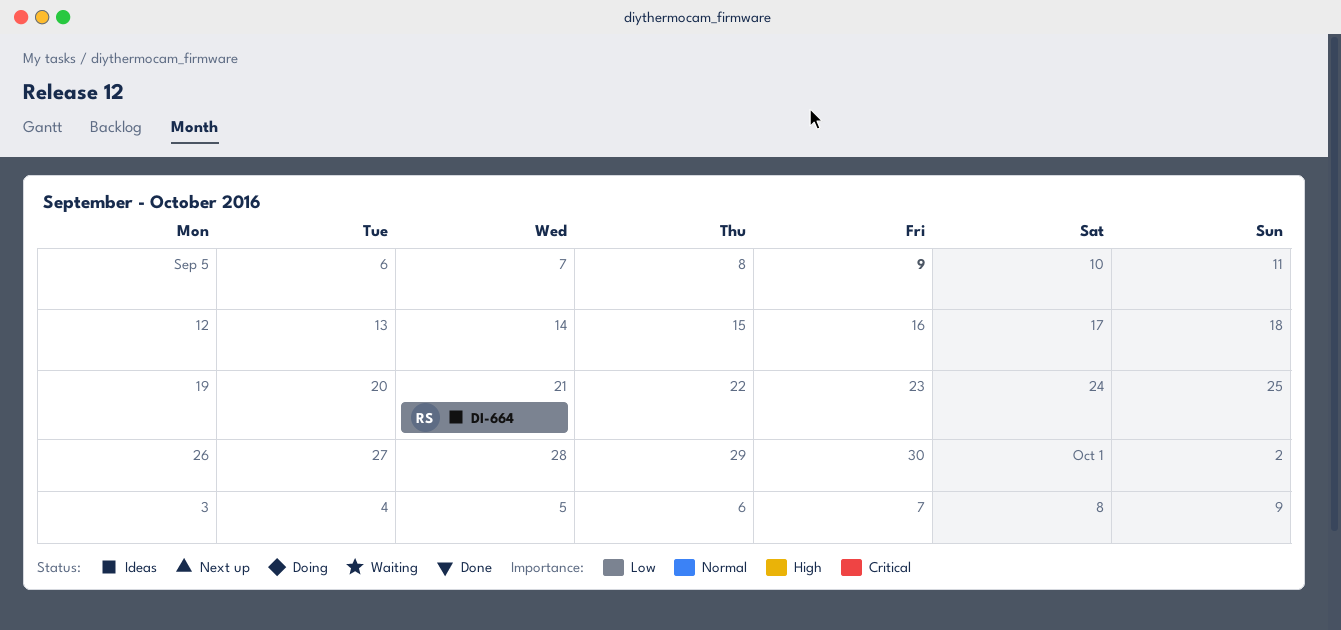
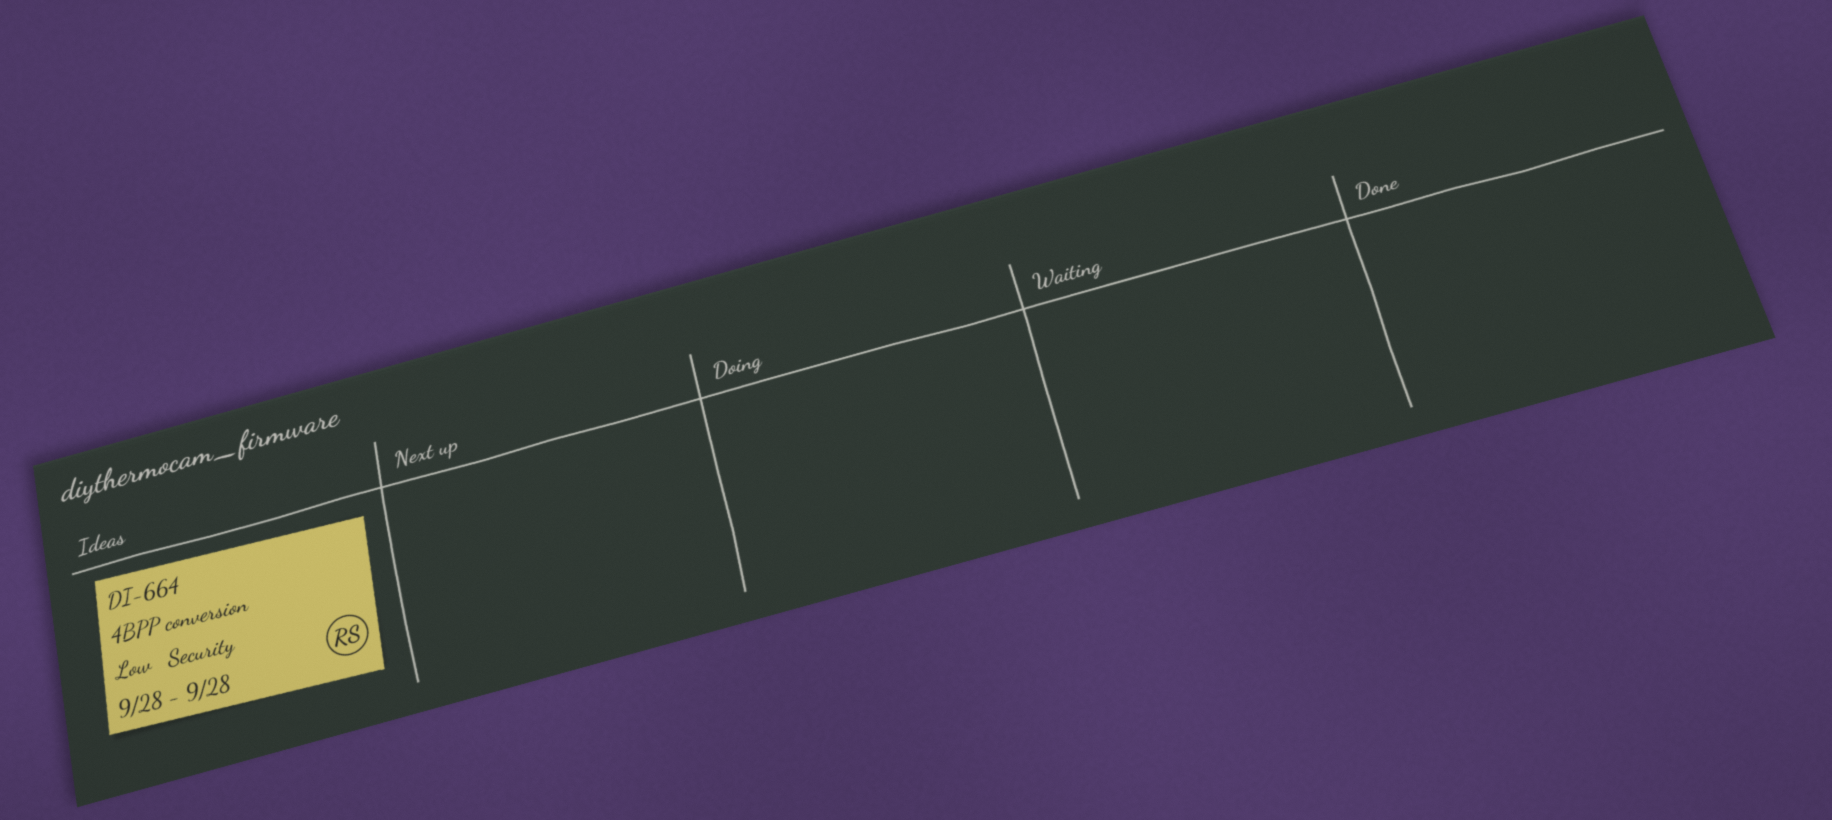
DI-664, start: Sep 21 -> Sep 28
DI-664, due: Sep 21 -> Sep 28

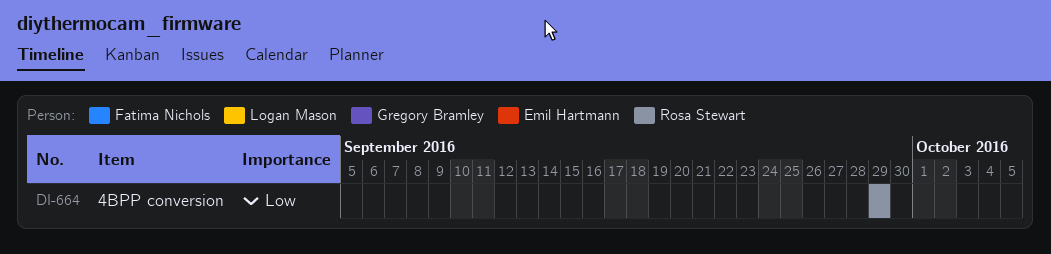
DI-664, start: Sep 28 -> Sep 29
DI-664, due: Sep 28 -> Sep 29

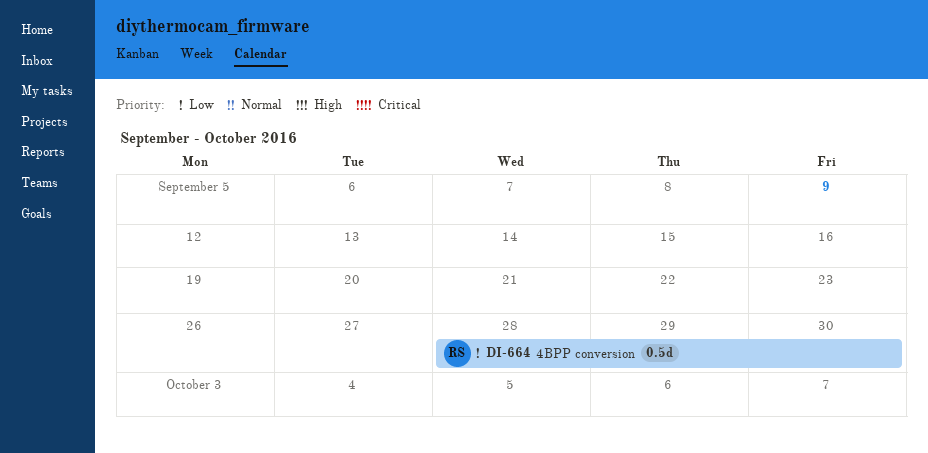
DI-664, start: Sep 29 -> Sep 28
DI-664, due: Sep 29 -> Sep 30

